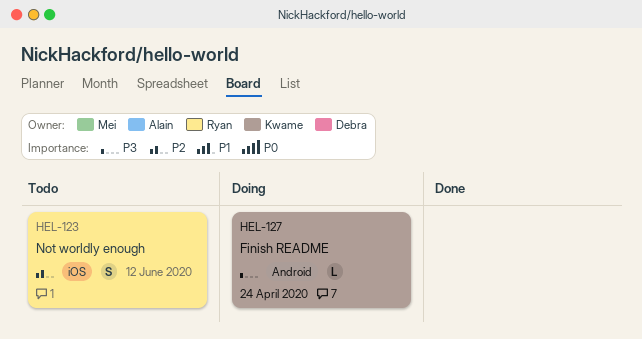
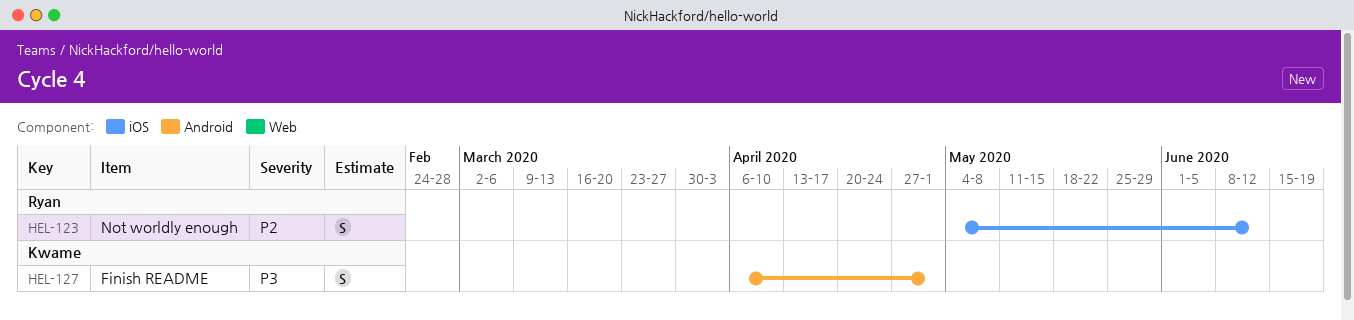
HEL-127, estimate: L -> S
HEL-127, due: Apr 24 -> May 1

